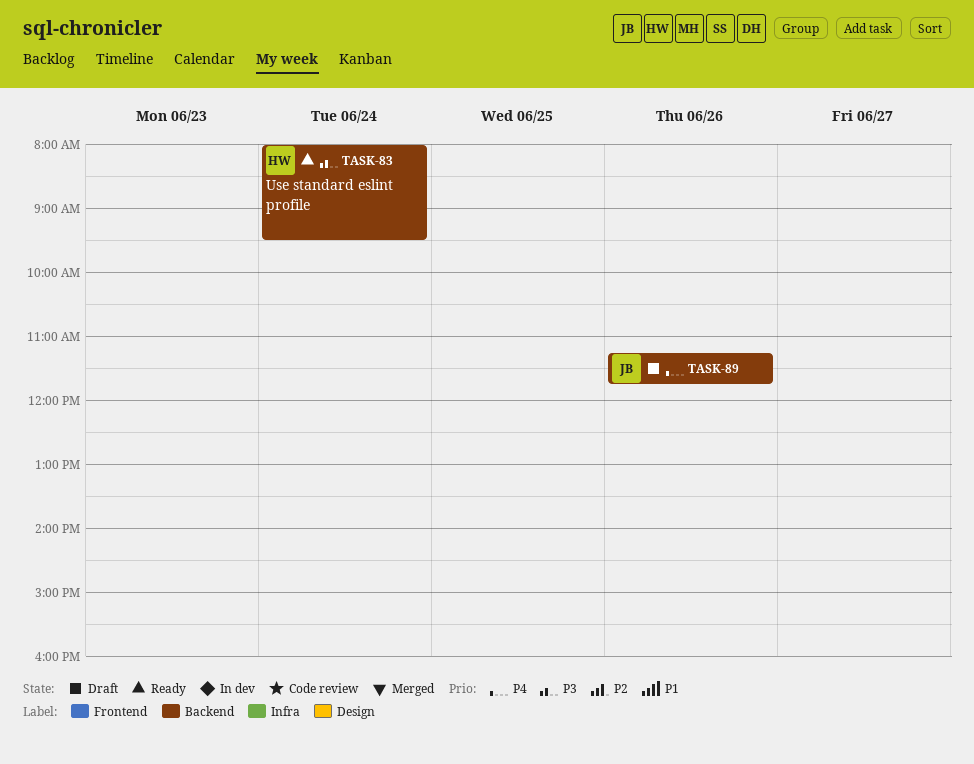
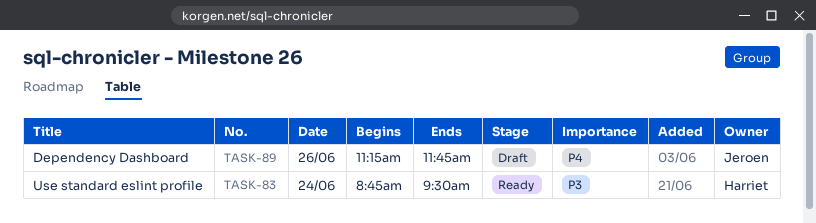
TASK-83, begins: 08:00 -> 08:45

